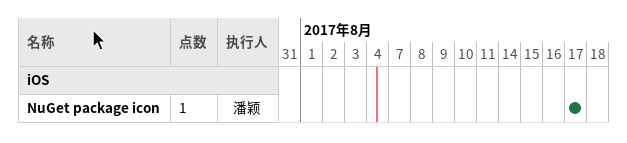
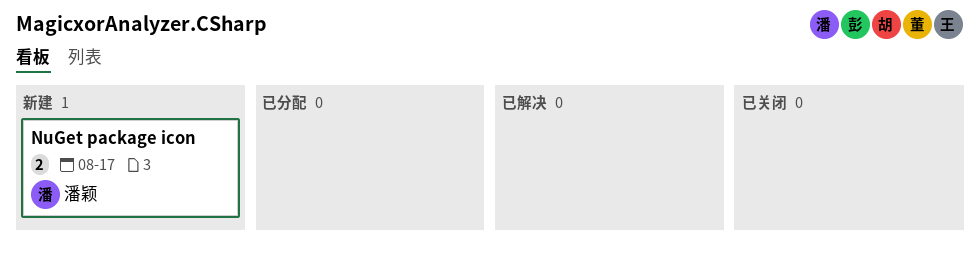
NuGet package icon, estimate: 1 -> 2

